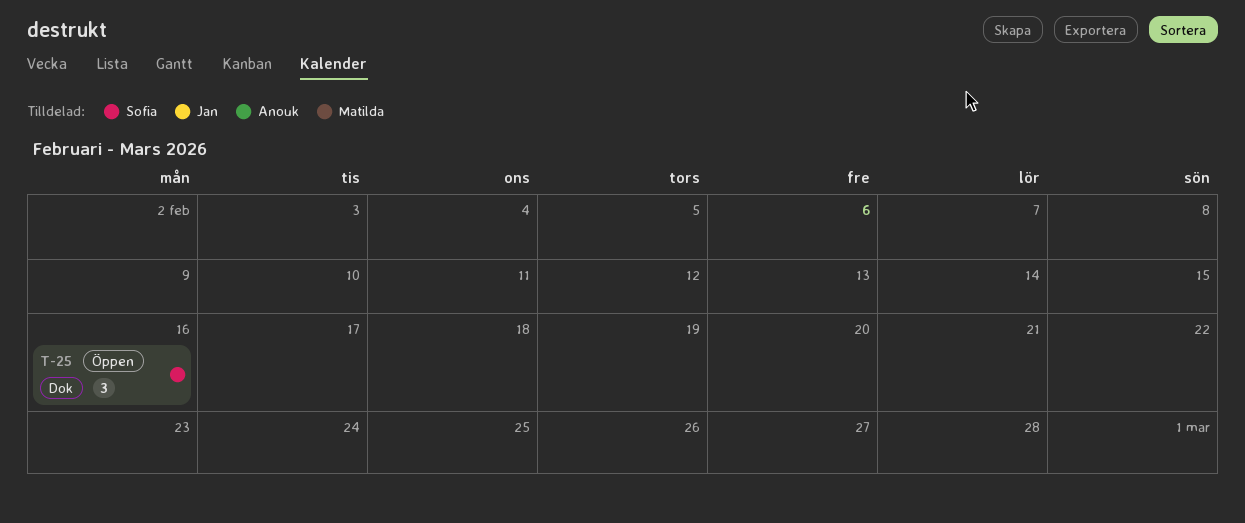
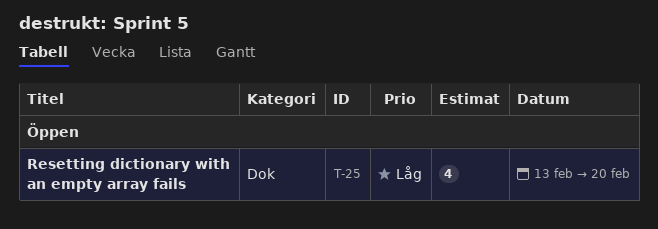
T-25, estimate: 3 -> 4
T-25, due: Feb 16 -> Feb 20

